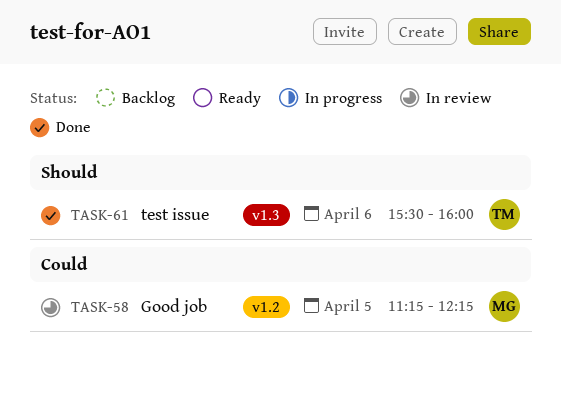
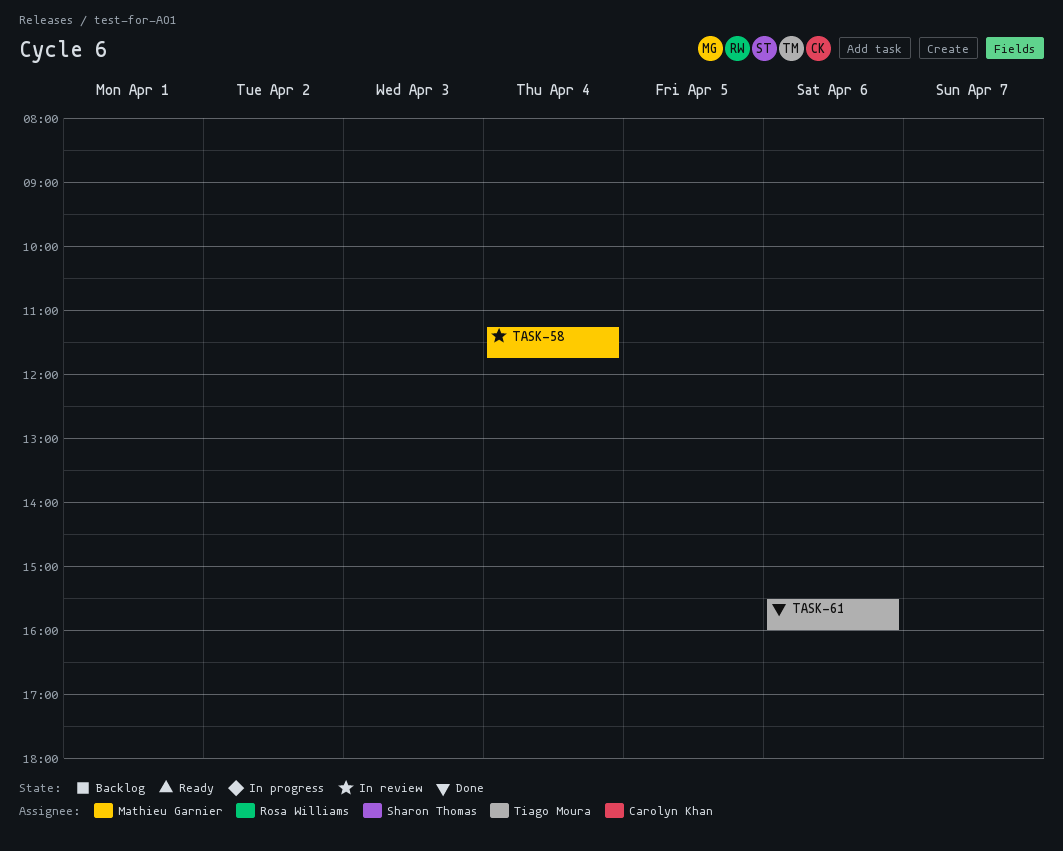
TASK-58, day: Apr 5 -> Apr 4
TASK-58, ends: 12:15 -> 11:45

